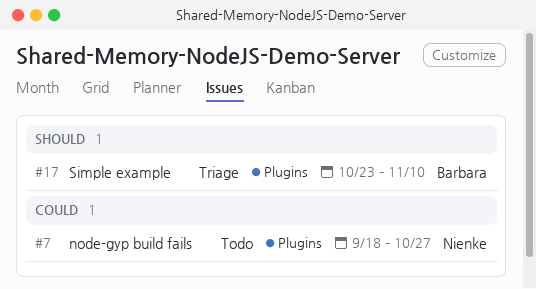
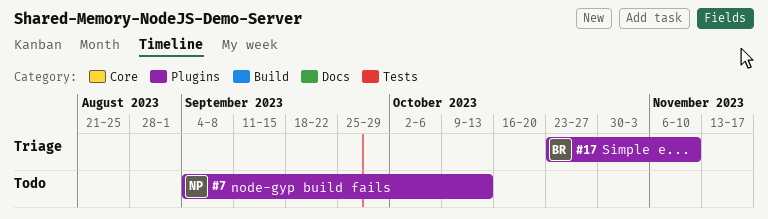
#7, start: Sep 18 -> Sep 4
#7, due: Oct 27 -> Oct 13

